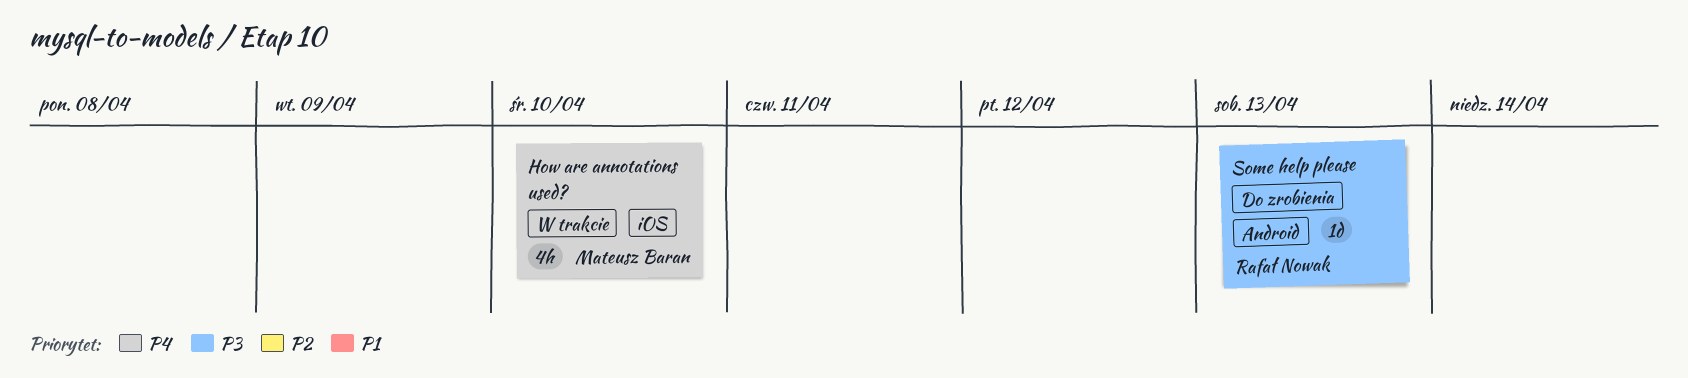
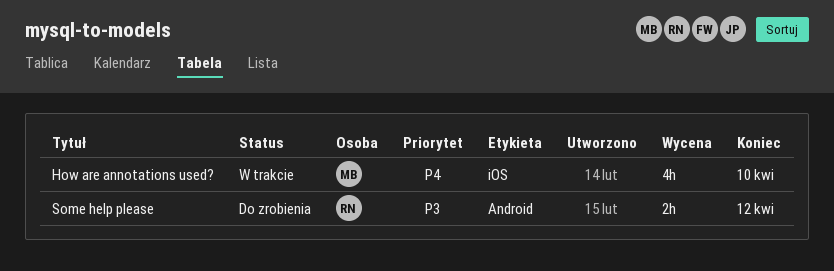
Some help please, estimate: 1d -> 2h
Some help please, due: Apr 13 -> Apr 12

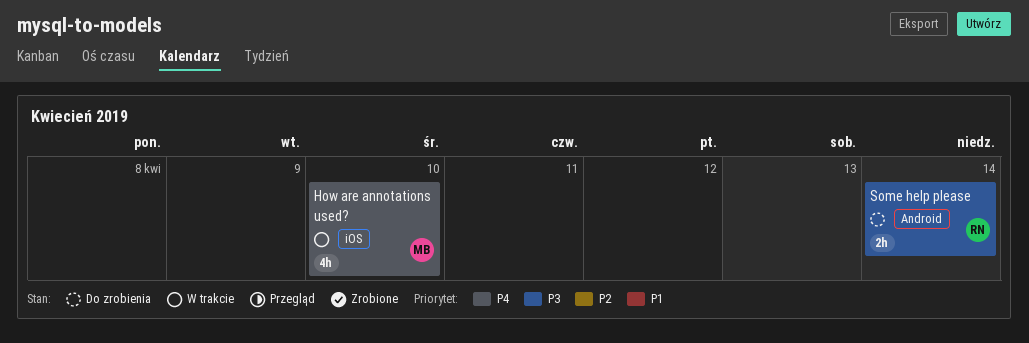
Some help please, due: Apr 12 -> Apr 14

